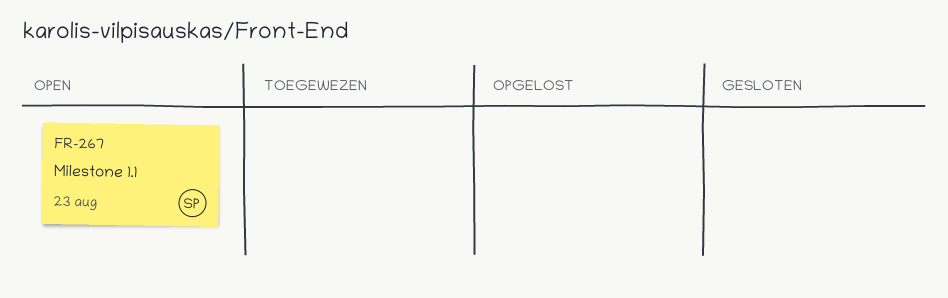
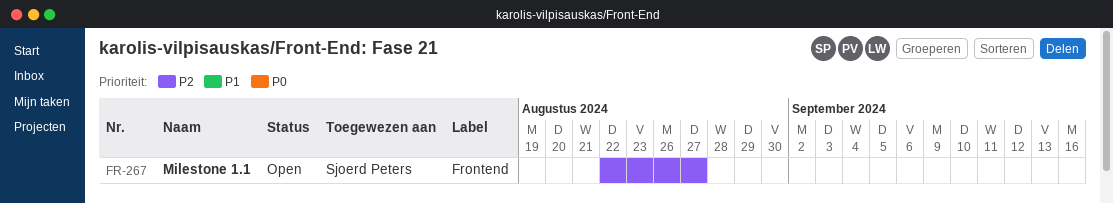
FR-267, due: Aug 23 -> Aug 27

